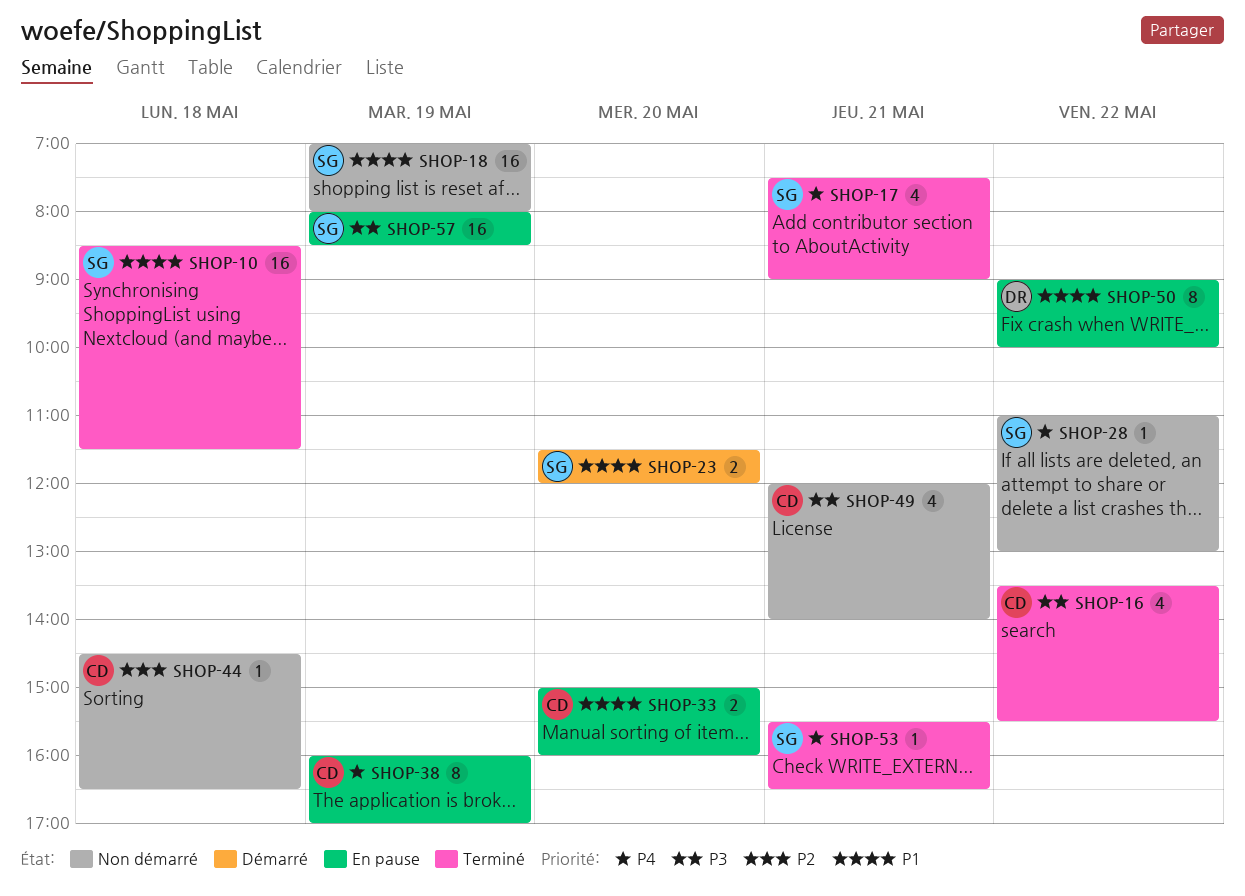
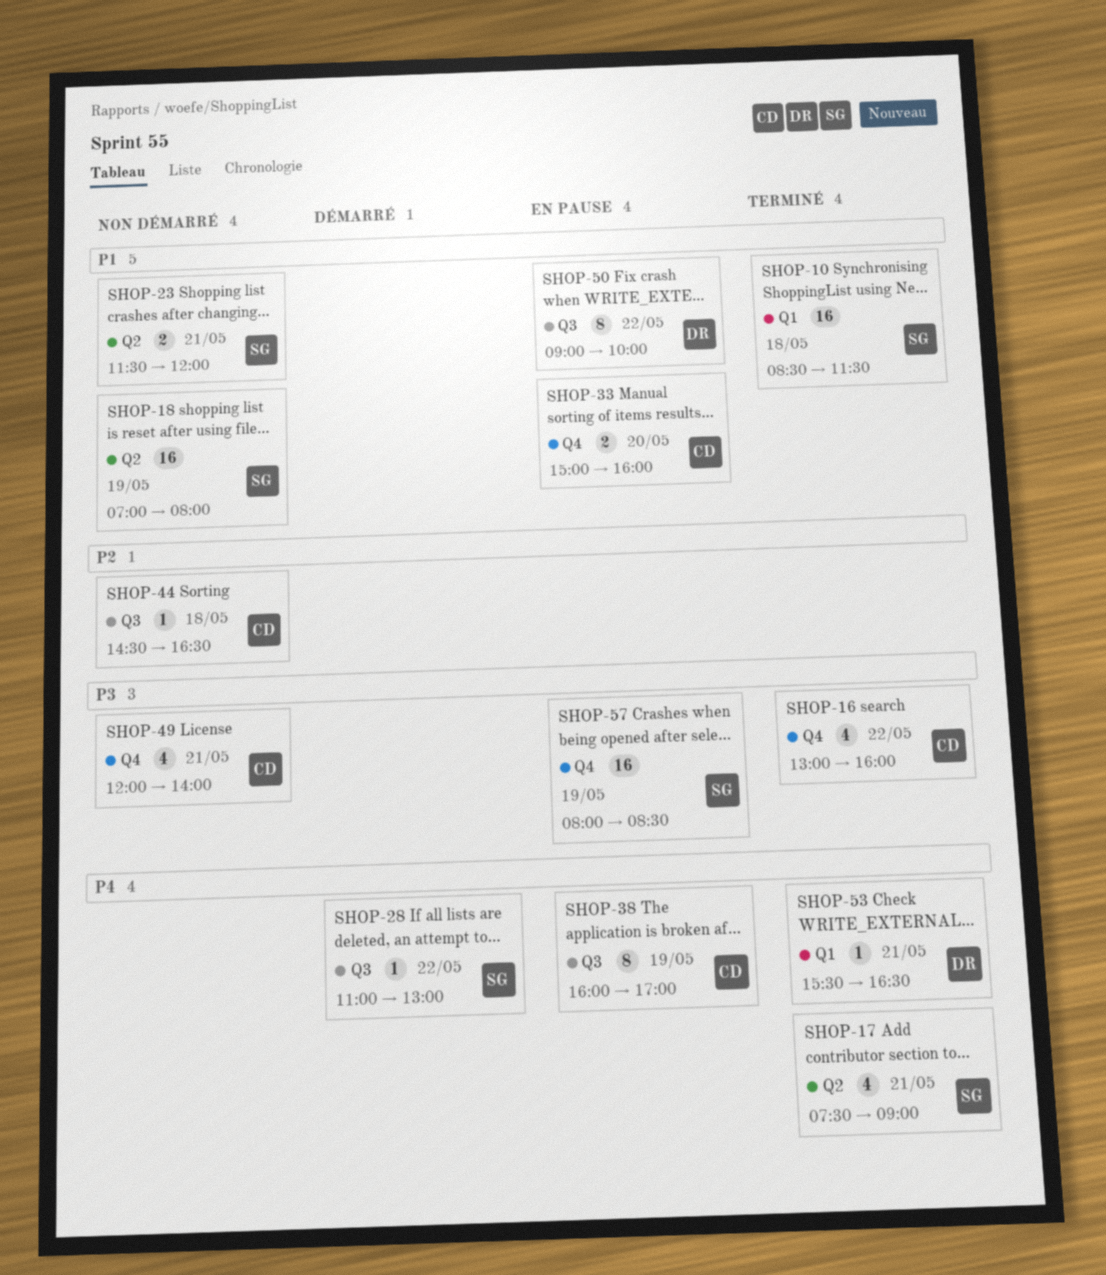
SHOP-16, begins: 13:30 -> 13:00
SHOP-16, ends: 15:30 -> 16:00
SHOP-23, status: Démarré -> Non démarré
SHOP-23, day: May 20 -> May 21
SHOP-28, status: Non démarré -> Démarré
SHOP-53, owner: SG -> DR

